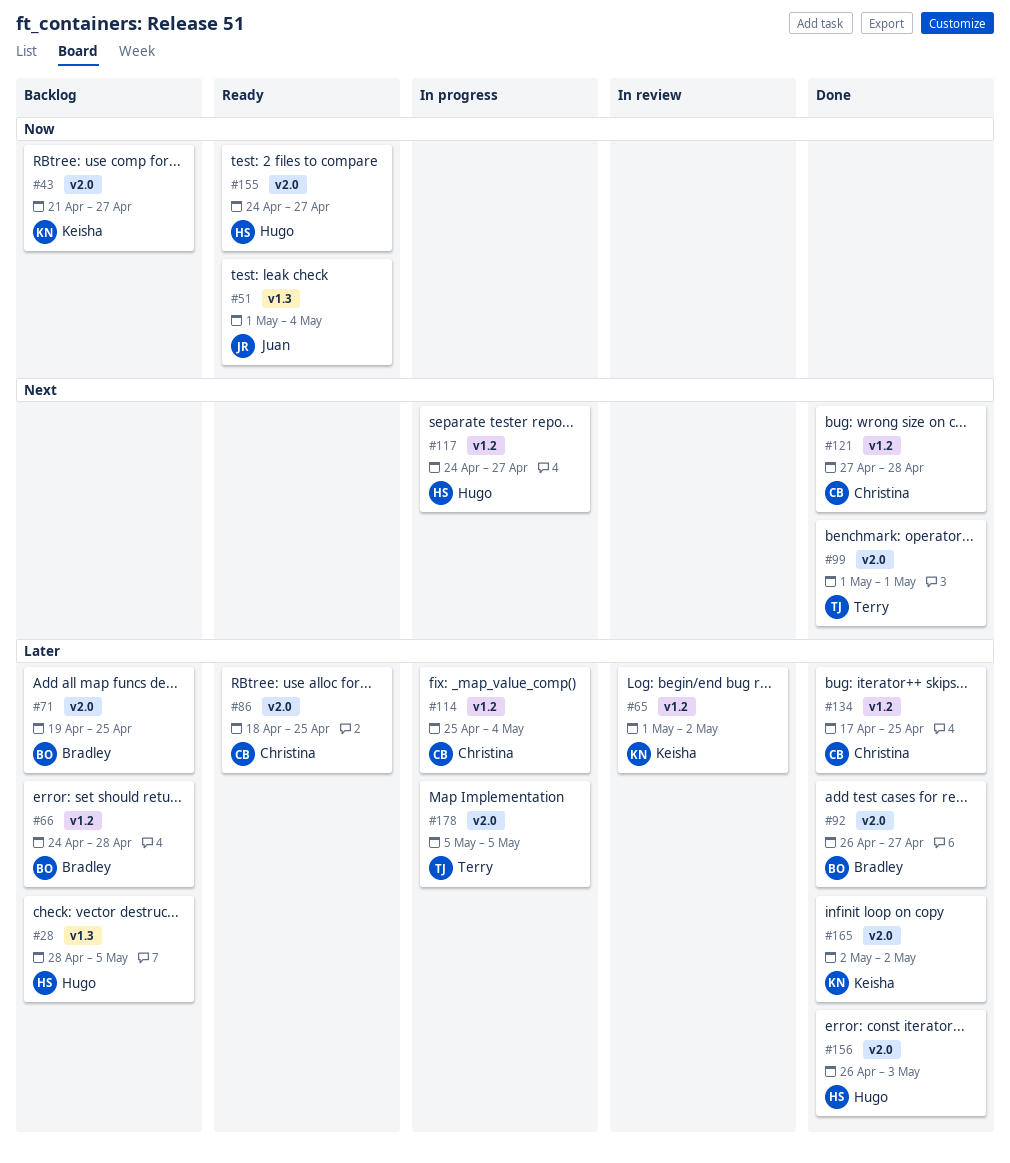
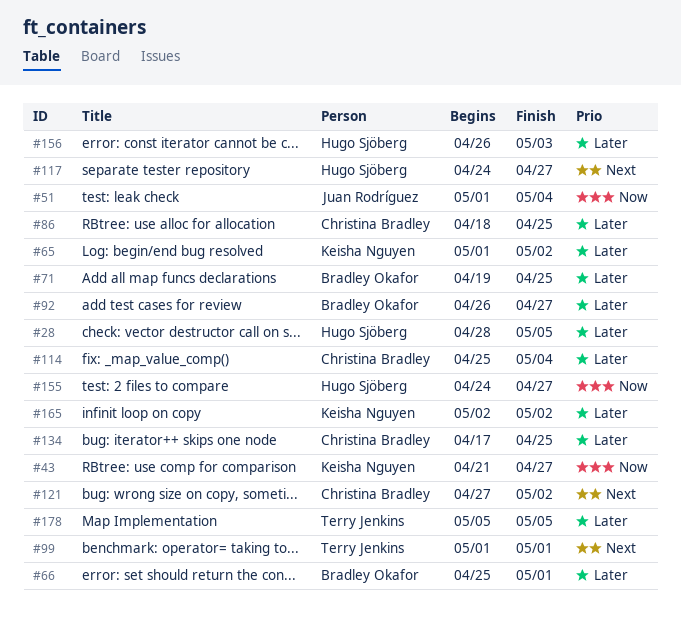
#66, start: Apr 24 -> Apr 25
#66, due: Apr 28 -> May 1
#121, due: Apr 28 -> May 2

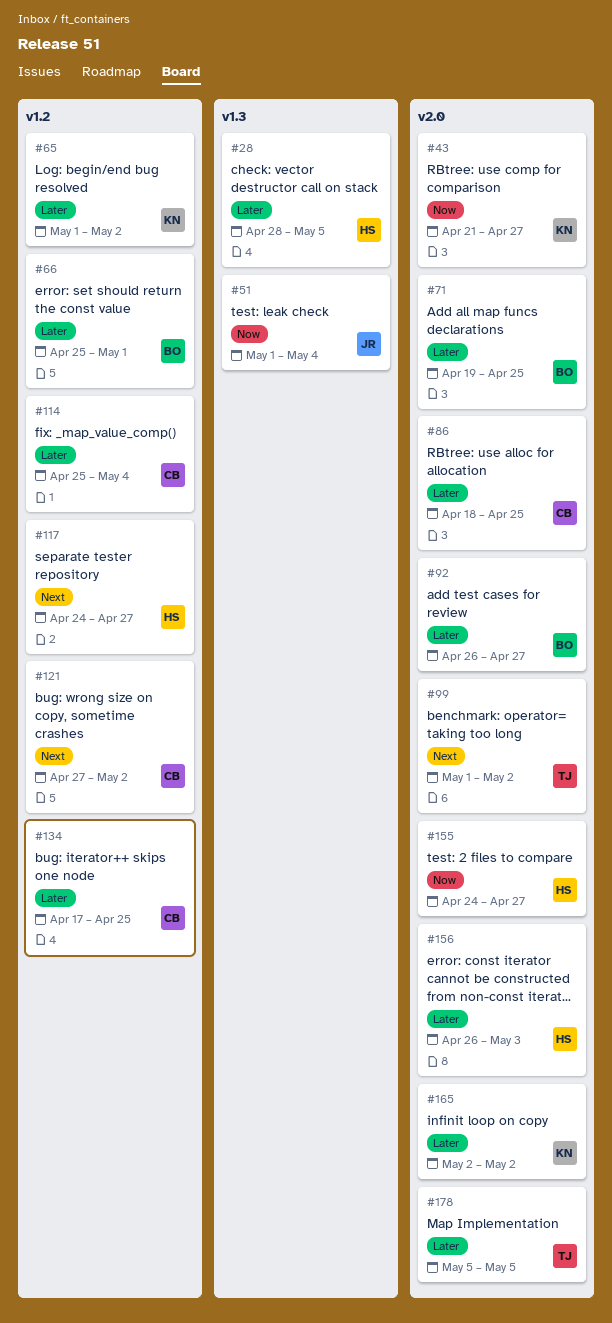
#99, due: May 1 -> May 2

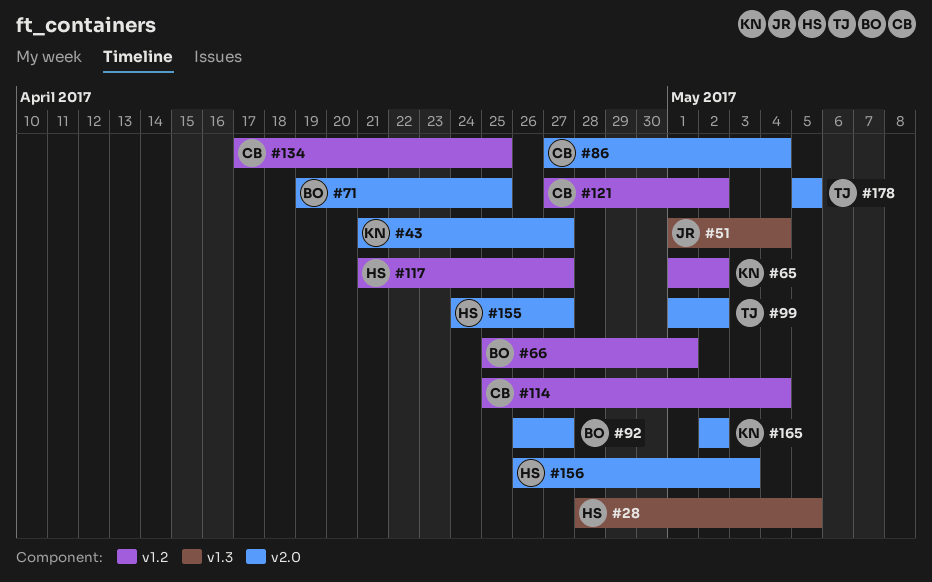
#86, start: Apr 18 -> Apr 27
#86, due: Apr 25 -> May 4
#117, start: Apr 24 -> Apr 21

